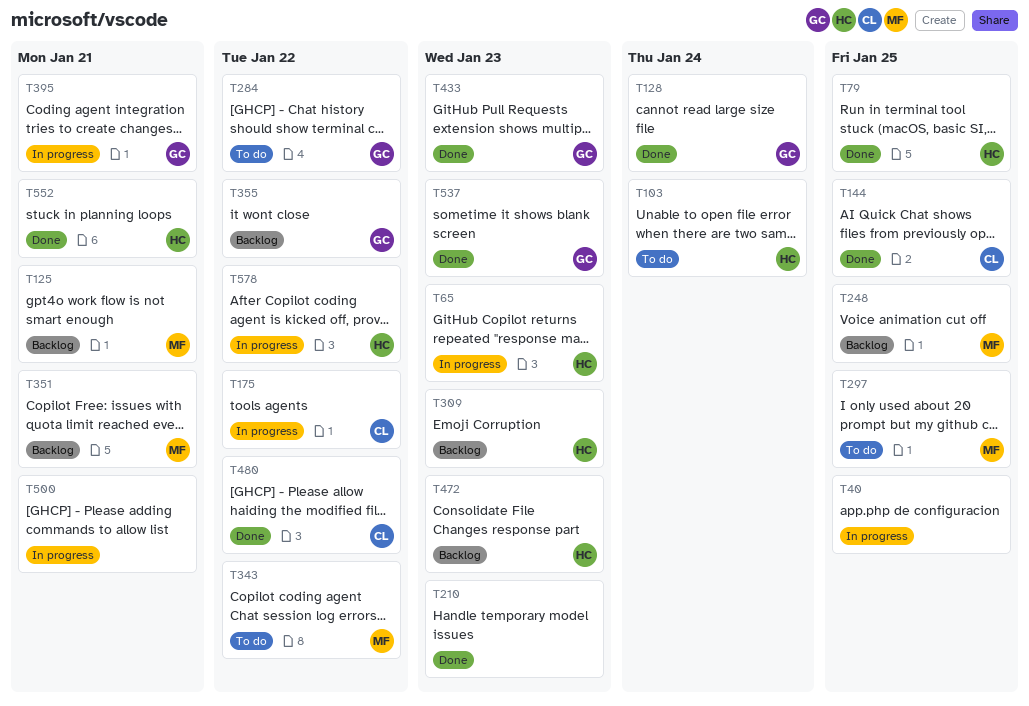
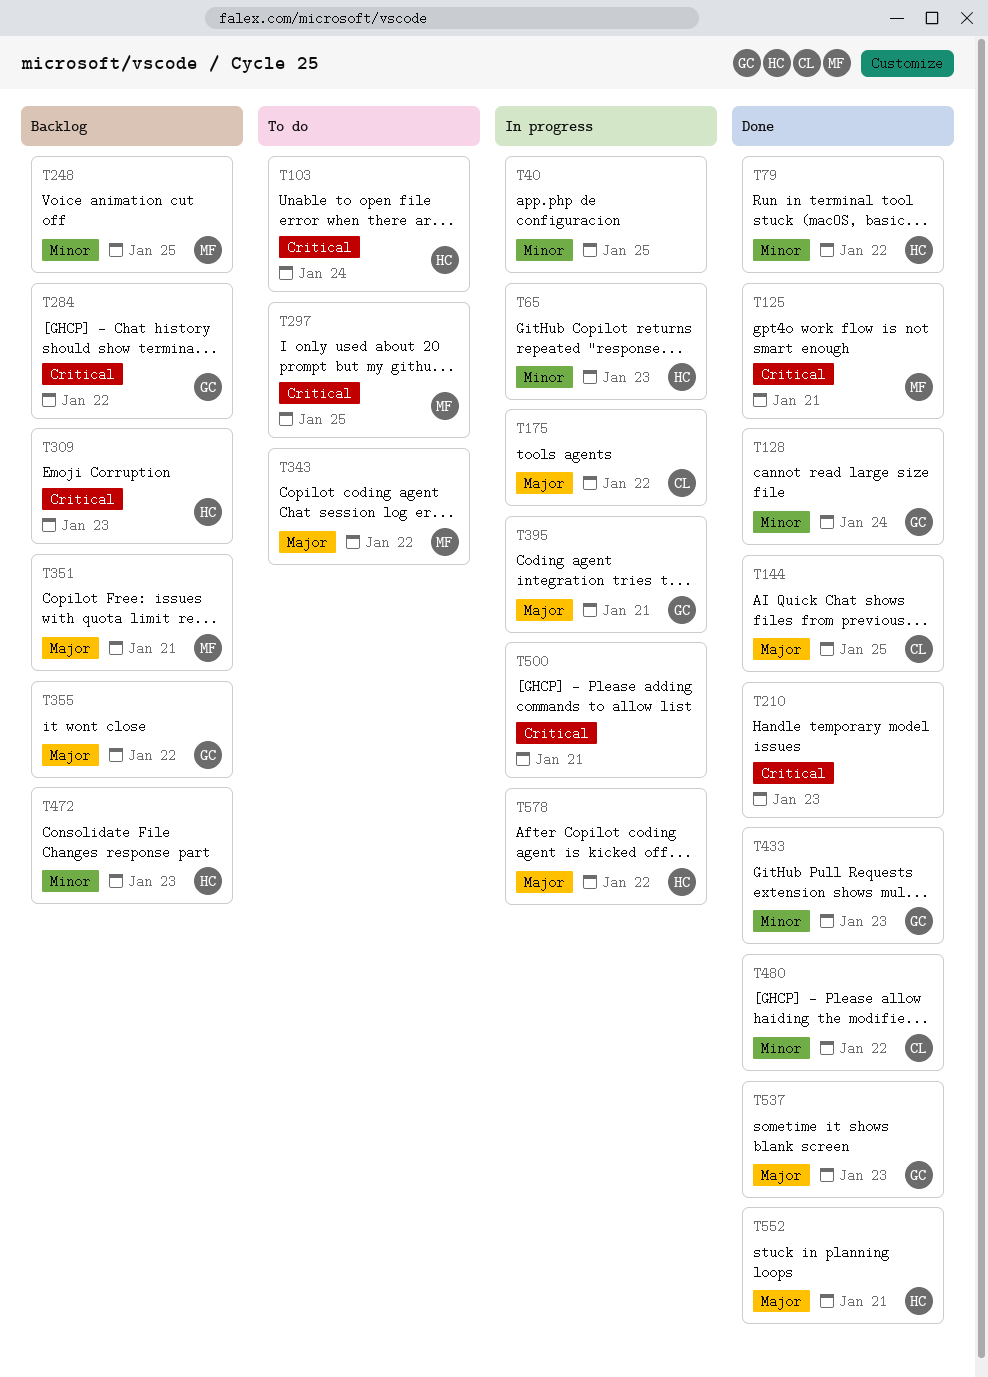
T79, due: Jan 25 -> Jan 22
T125, status: Backlog -> Done
T284, status: To do -> Backlog

